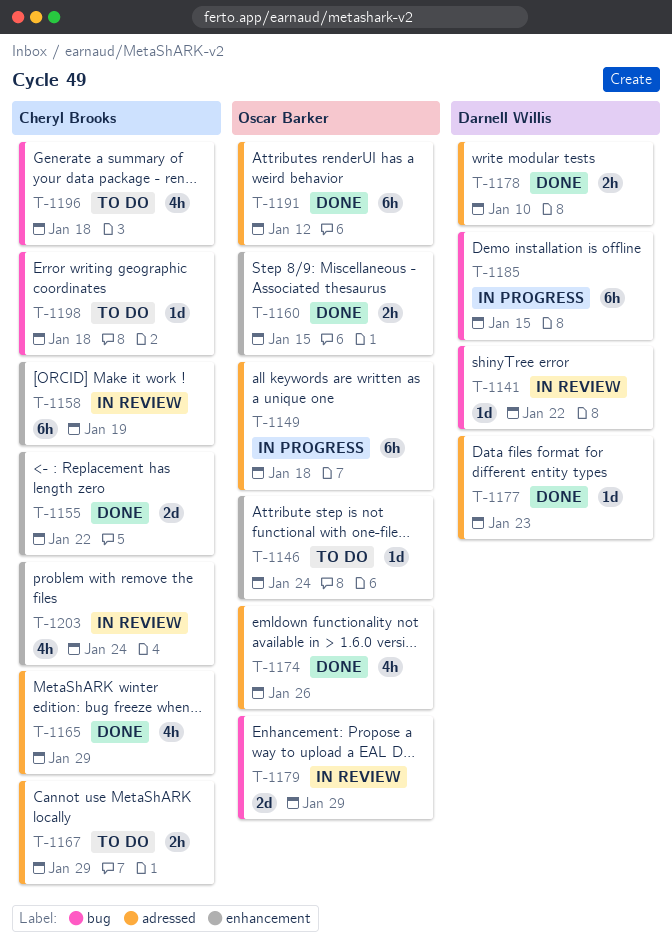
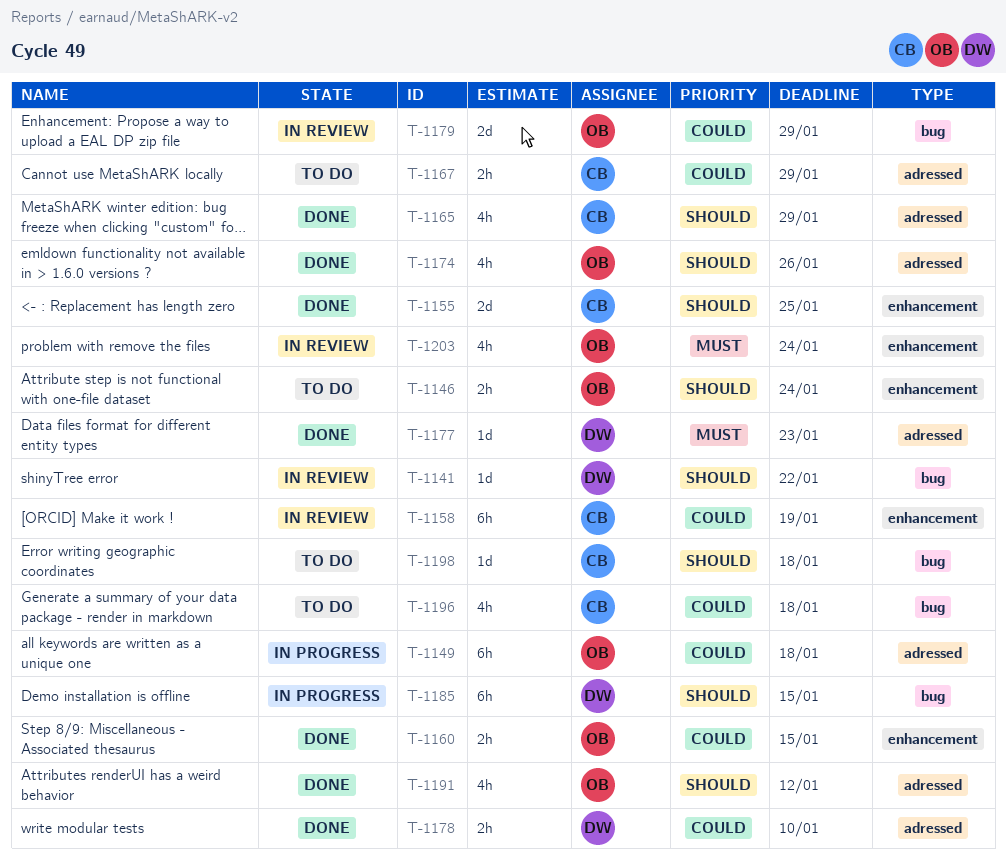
T-1146, estimate: 1d -> 2h
T-1155, due: Jan 22 -> Jan 25
T-1191, estimate: 6h -> 4h
T-1203, owner: Cheryl Brooks -> Oscar Barker

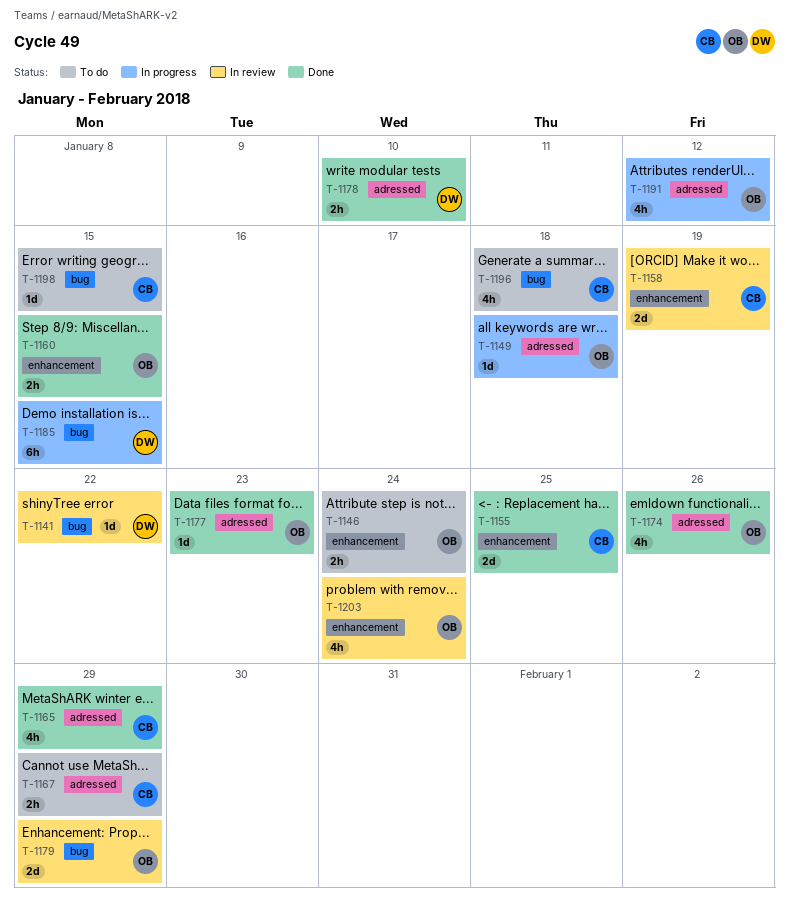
T-1149, estimate: 6h -> 1d
T-1158, estimate: 6h -> 2d
T-1177, owner: DW -> OB
T-1191, status: Done -> In progress
T-1198, due: Jan 18 -> Jan 15

